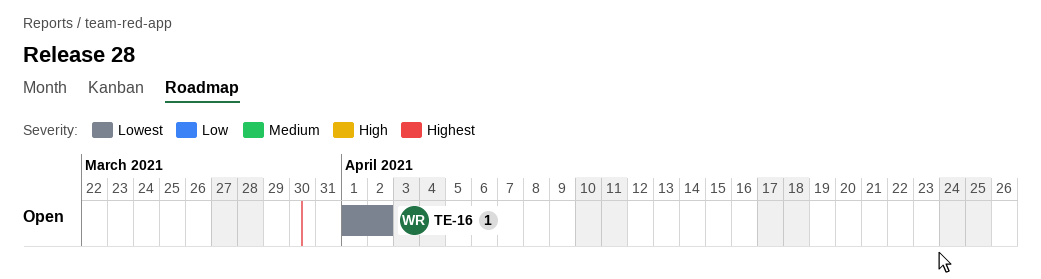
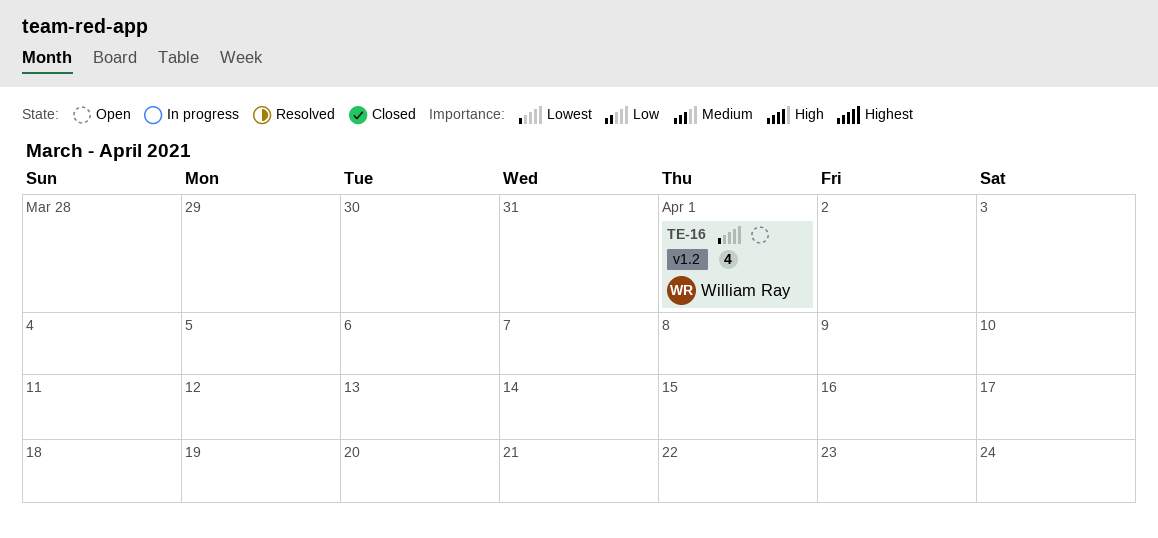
TE-16, estimate: 1 -> 4
TE-16, due: Apr 2 -> Apr 1

